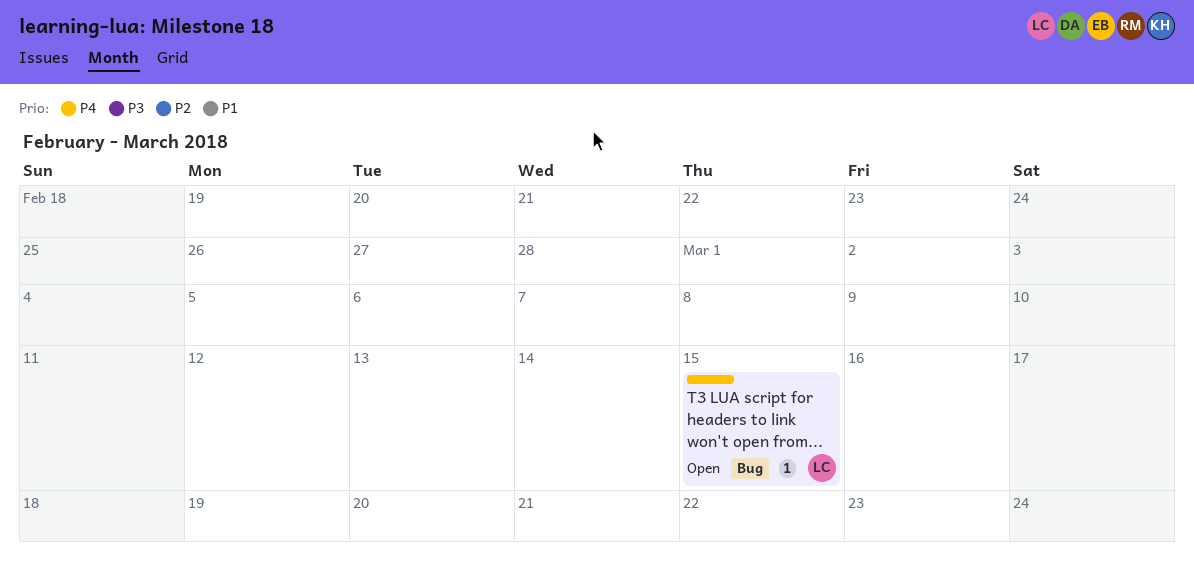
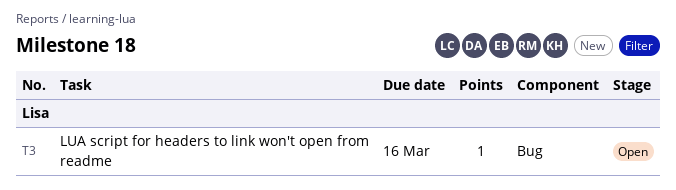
T3, due: Mar 15 -> Mar 16

